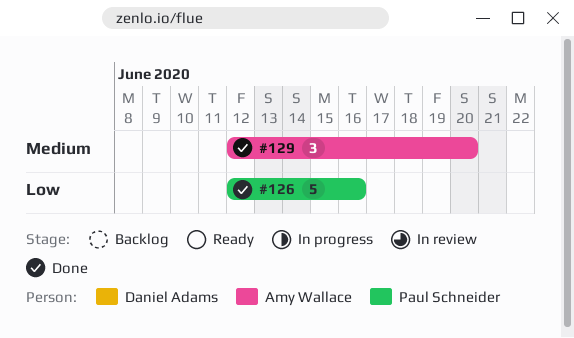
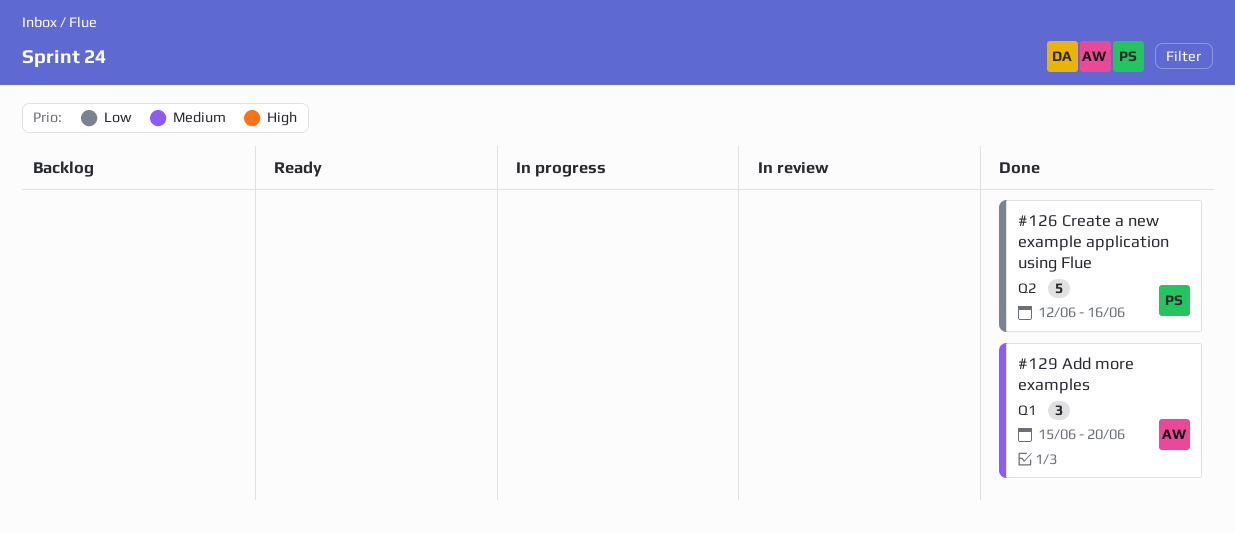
#129, start: Jun 12 -> Jun 15

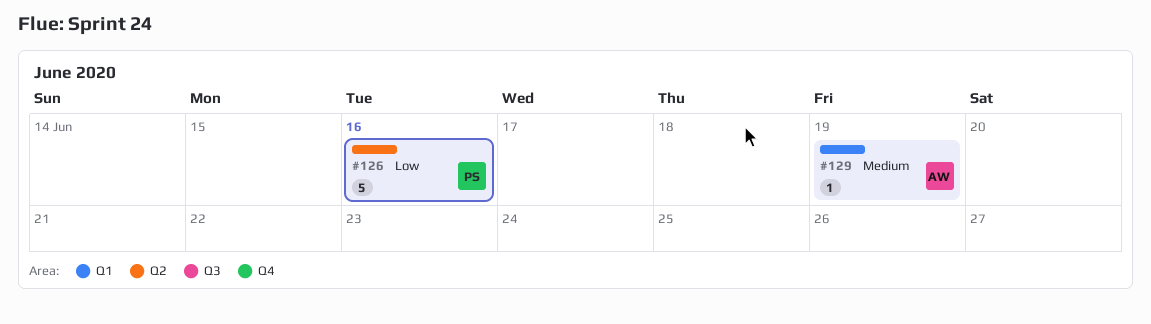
#129, estimate: 3 -> 1
#129, due: Jun 20 -> Jun 19

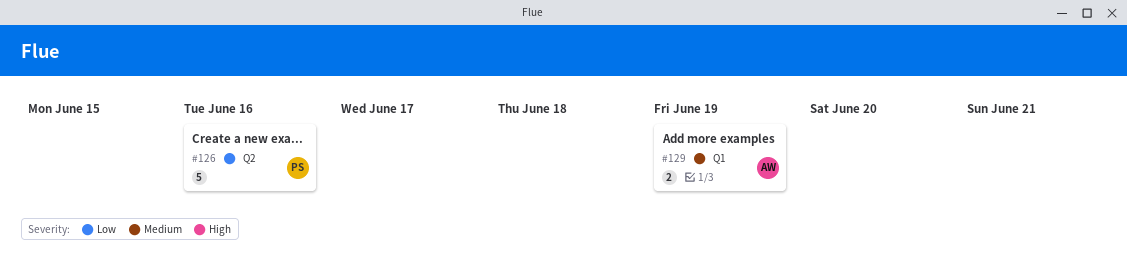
#129, estimate: 1 -> 2

